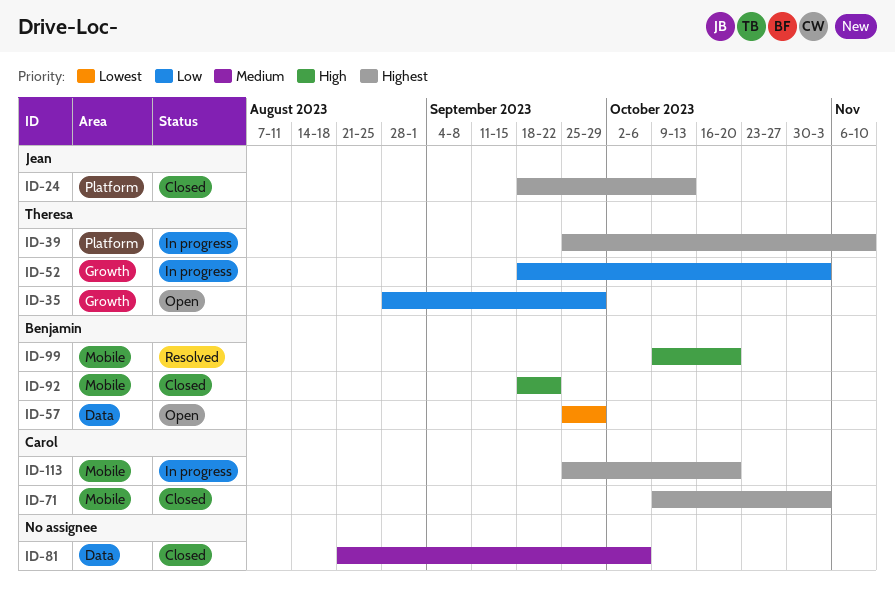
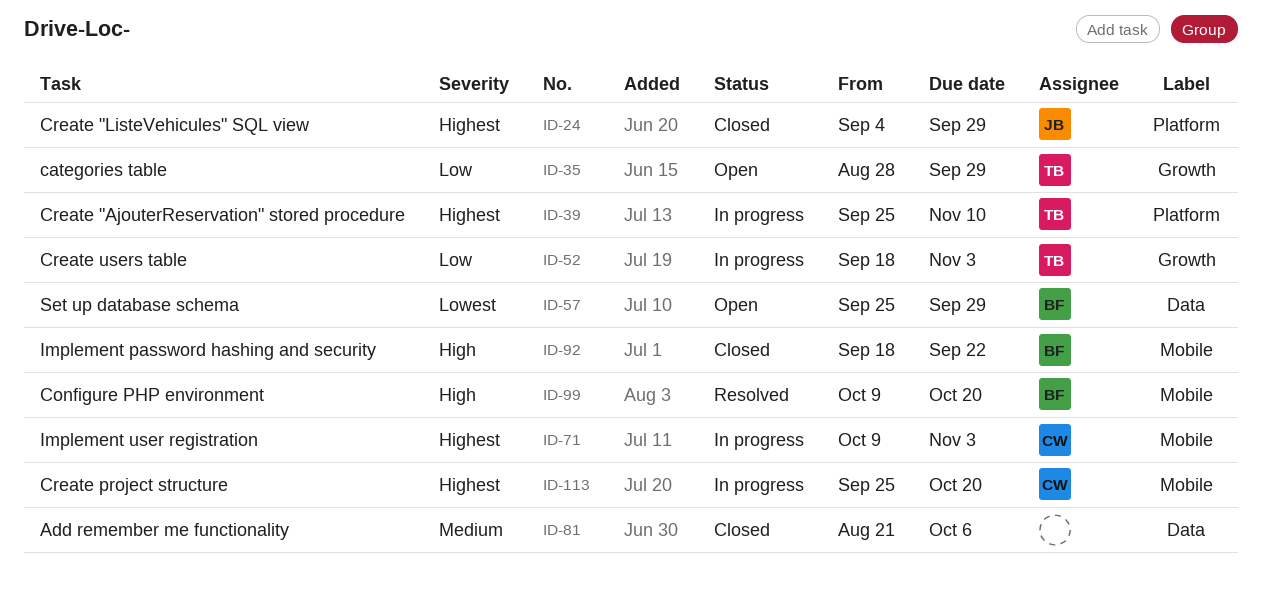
ID-24, start: Sep 18 -> Sep 4
ID-24, due: Oct 13 -> Sep 29
ID-71, status: Closed -> In progress

